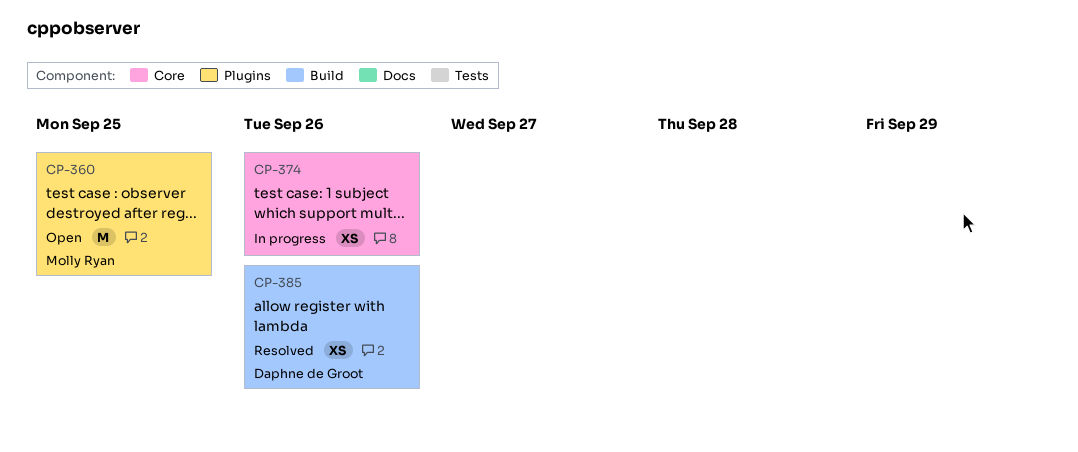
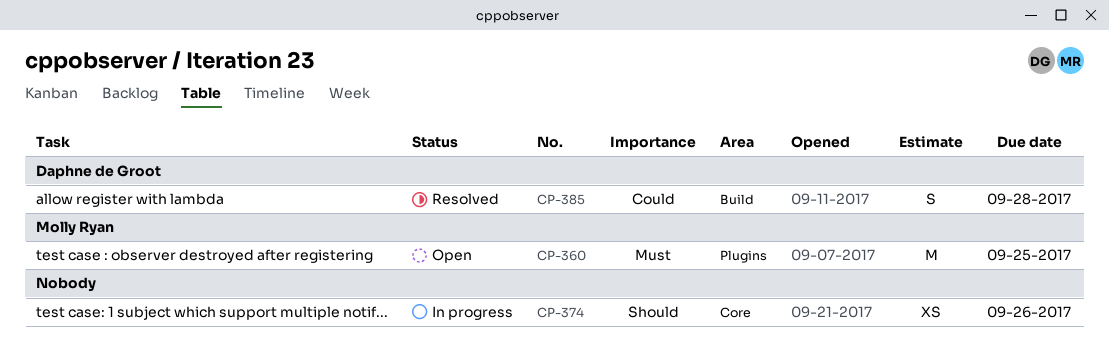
CP-385, estimate: XS -> S
CP-385, due: Sep 26 -> Sep 28

